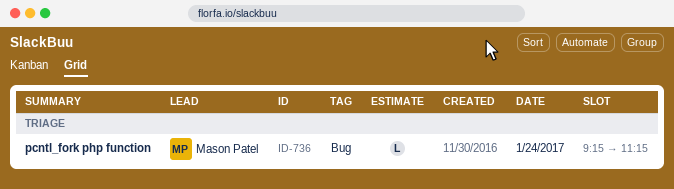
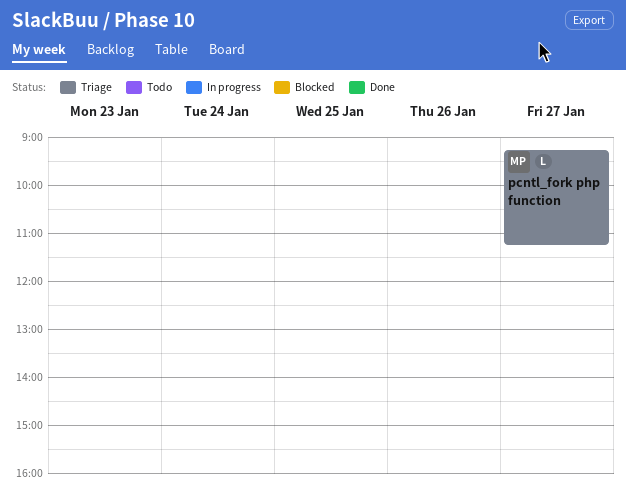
pcntl_fork php function, day: Jan 24 -> Jan 27

